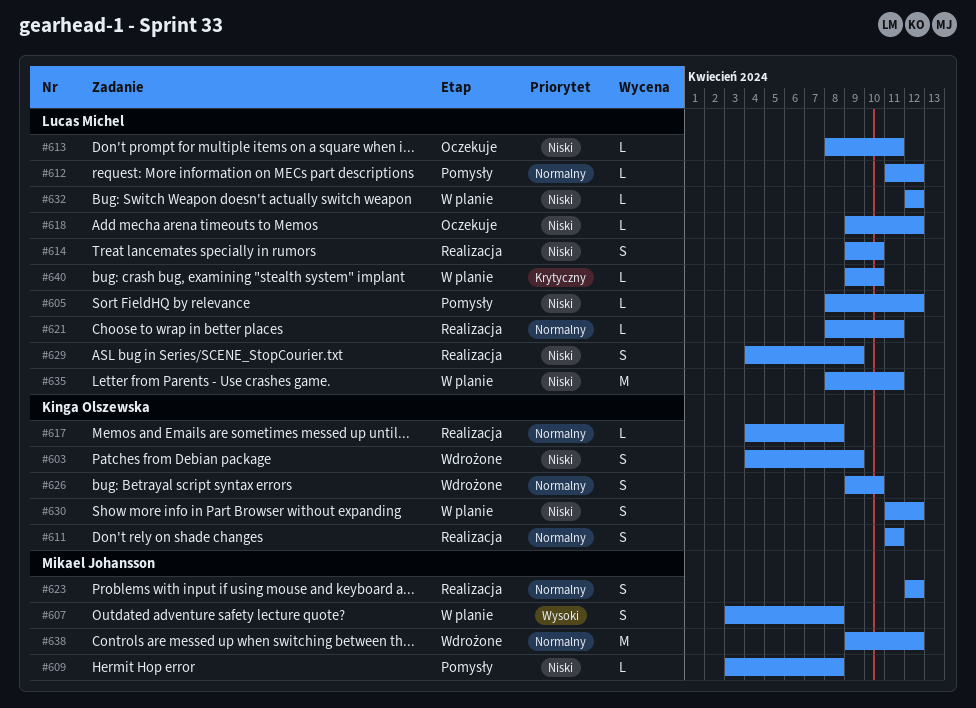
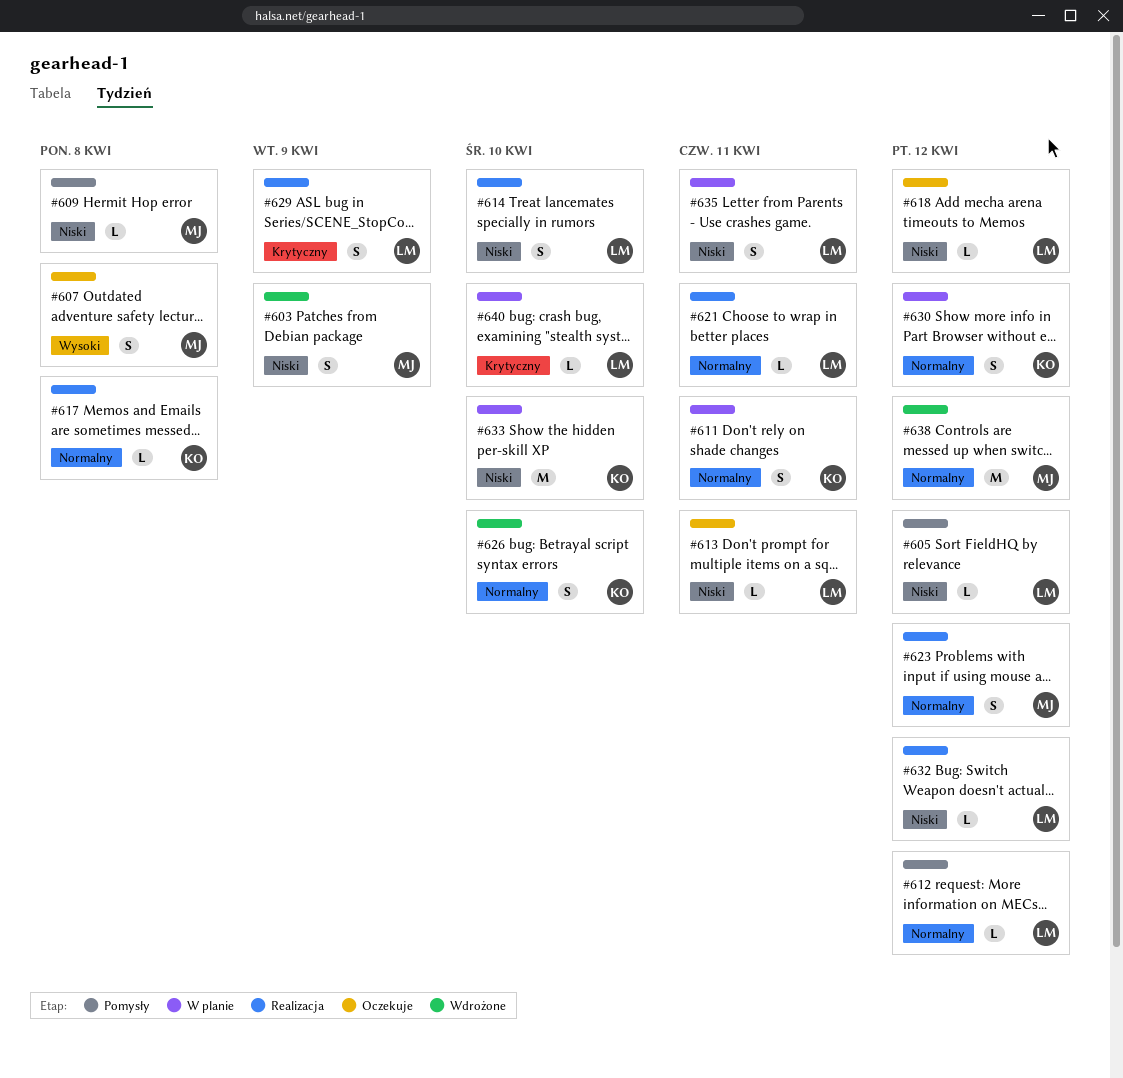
#603, owner: Kinga Olszewska -> Mikael Johansson
#607, status: W planie -> Oczekuje
#611, status: Realizacja -> W planie
#629, priority: Niski -> Krytyczny
#630, priority: Niski -> Normalny
#632, status: W planie -> Realizacja
#633: none -> present
#635, estimate: M -> S

